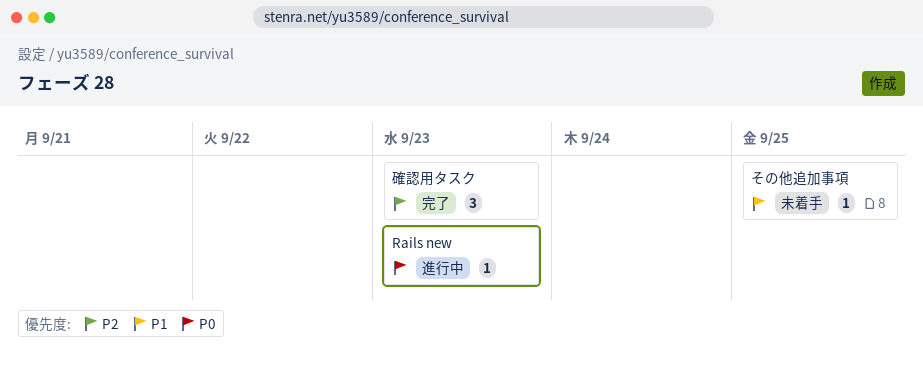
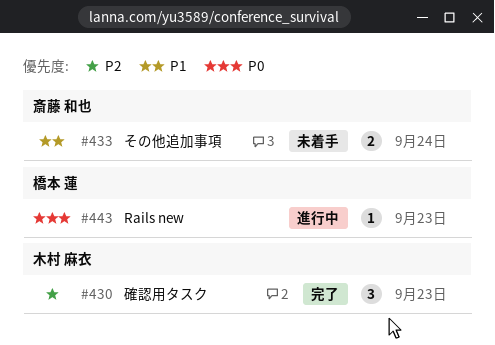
その他追加事項, estimate: 1 -> 2
その他追加事項, due: Sep 25 -> Sep 24

